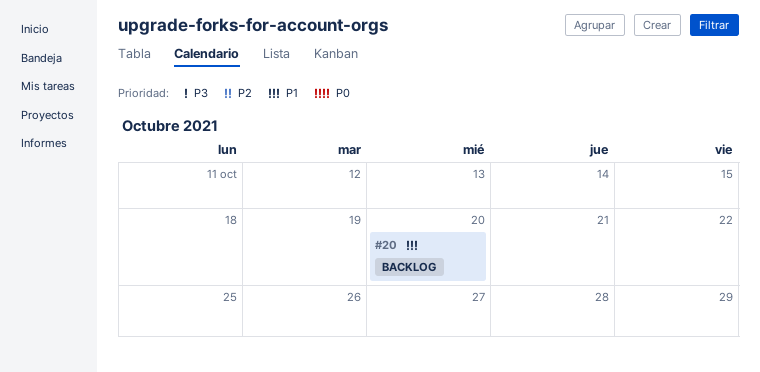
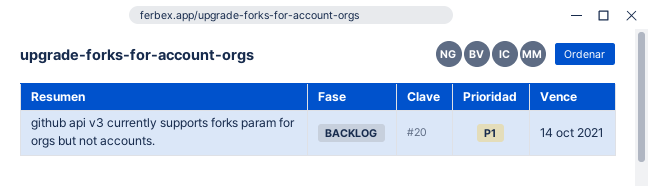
#20, due: Oct 20 -> Oct 14

